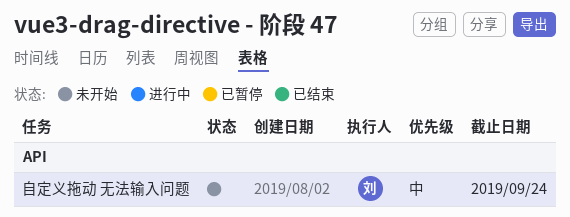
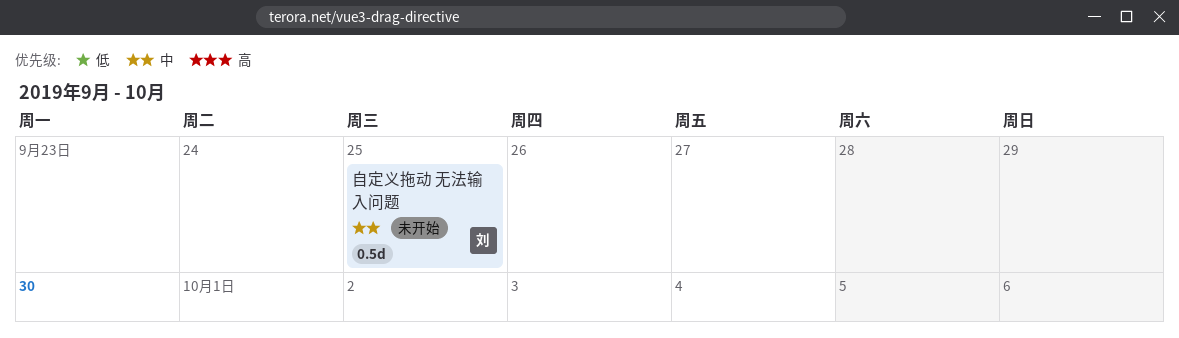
自定义拖动 无法输入问题, due: Sep 24 -> Sep 25

